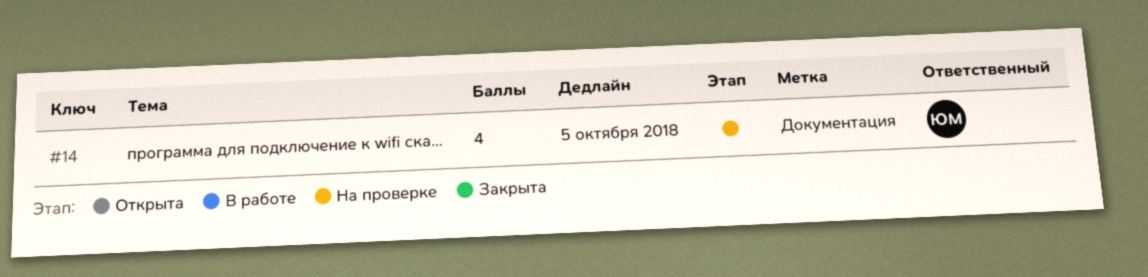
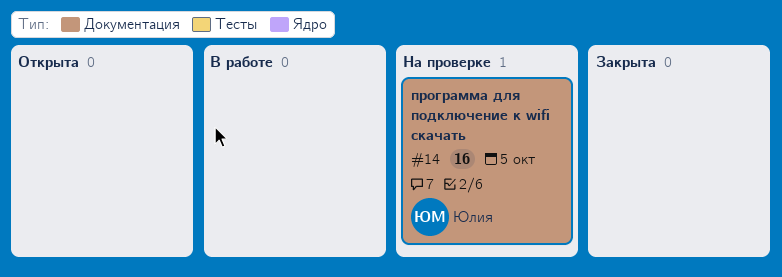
#14, estimate: 4 -> 16

